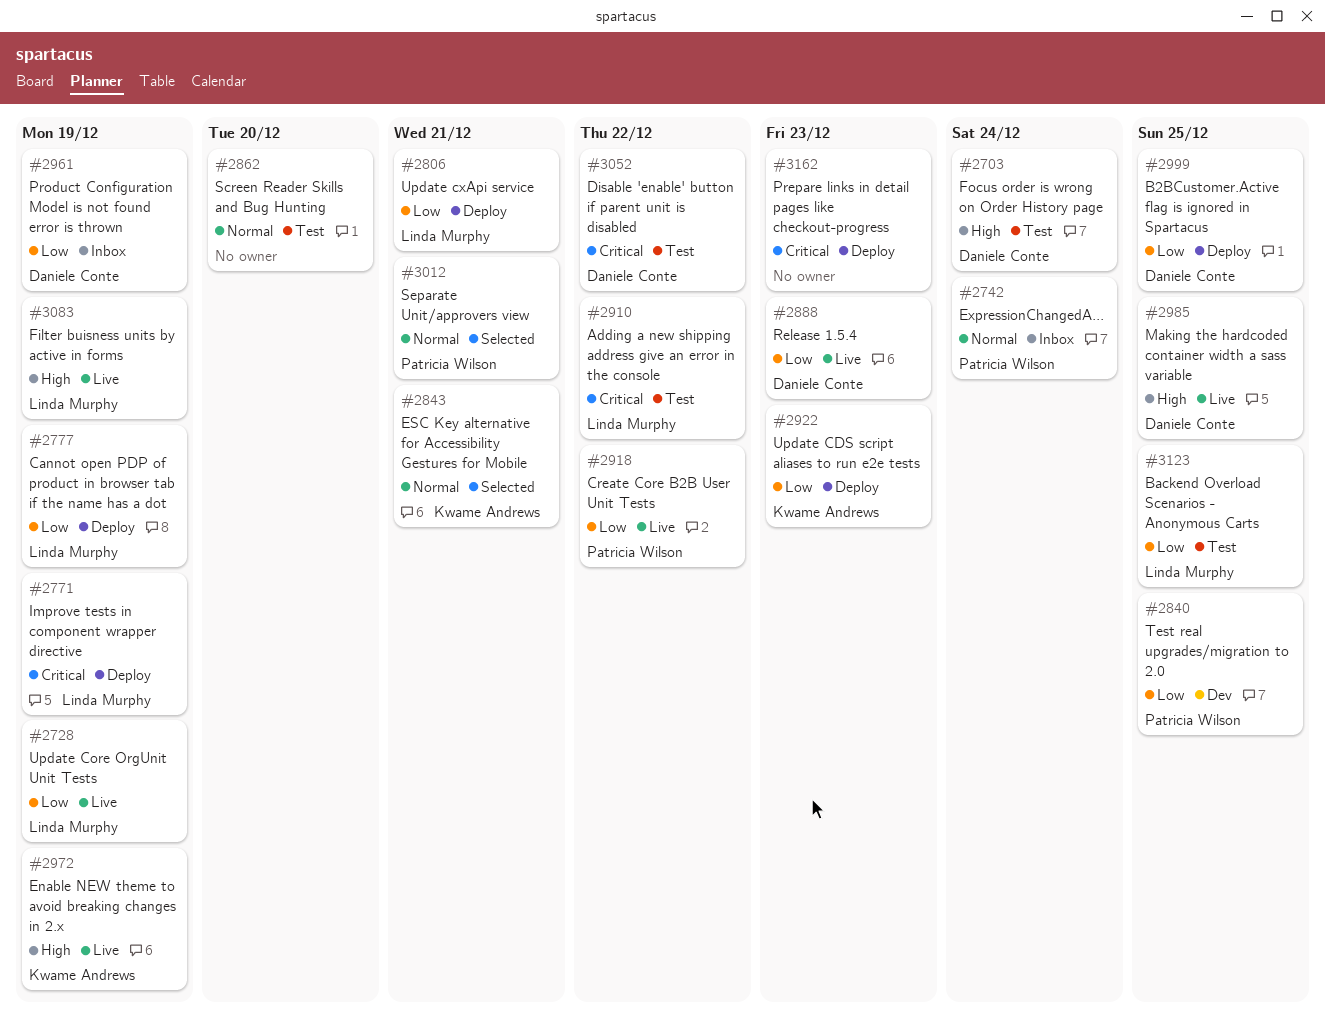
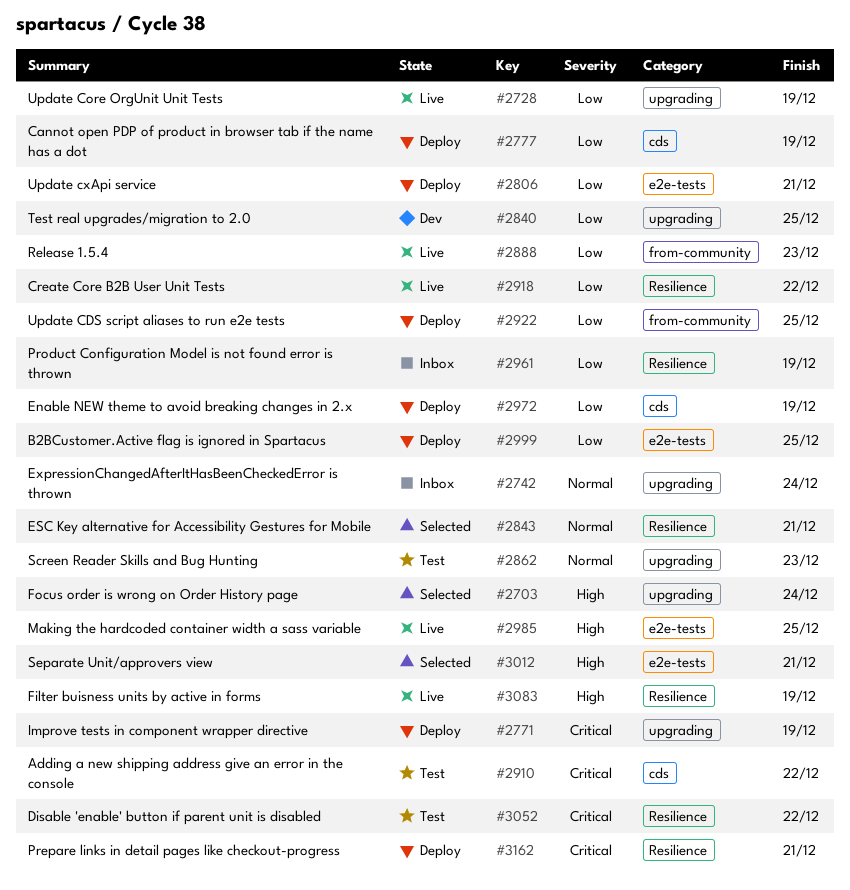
#2703, status: Test -> Selected
#2862, due: Dec 20 -> Dec 23
#2922, due: Dec 23 -> Dec 25
#2972, status: Live -> Deploy
#2972, priority: High -> Low
#3012, priority: Normal -> High
#3123: present -> none
#3162, due: Dec 23 -> Dec 21

